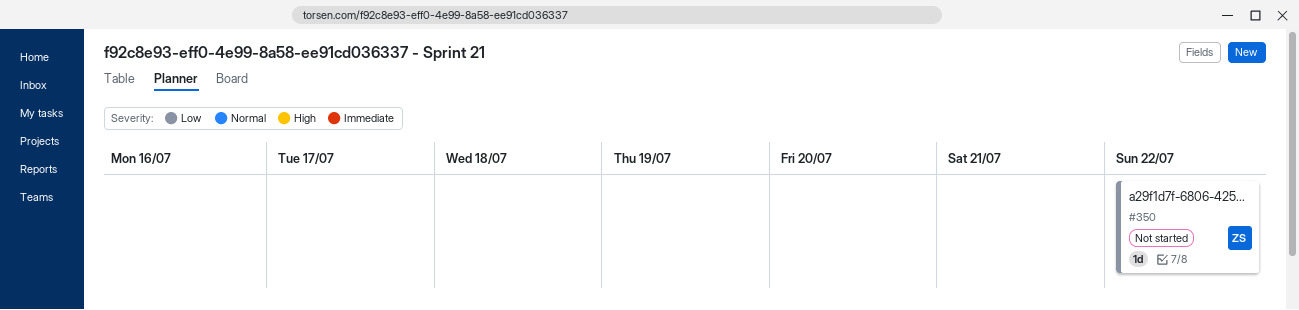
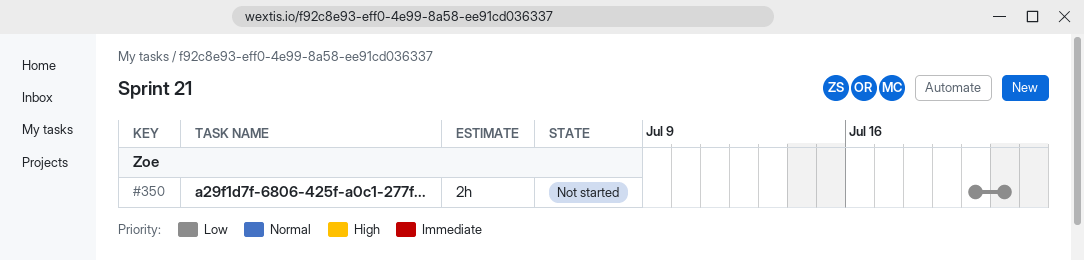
#350, estimate: 1d -> 2h
#350, due: Jul 22 -> Jul 21

